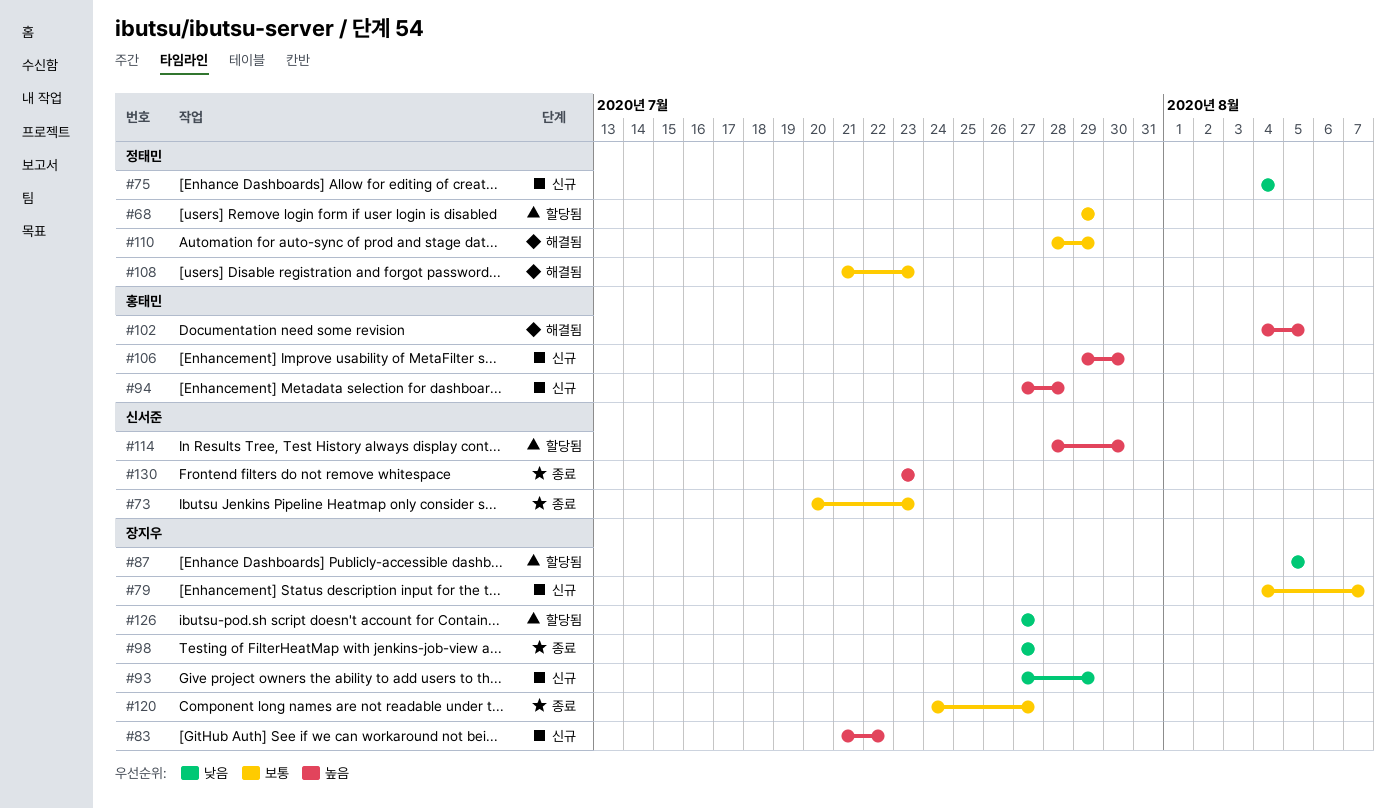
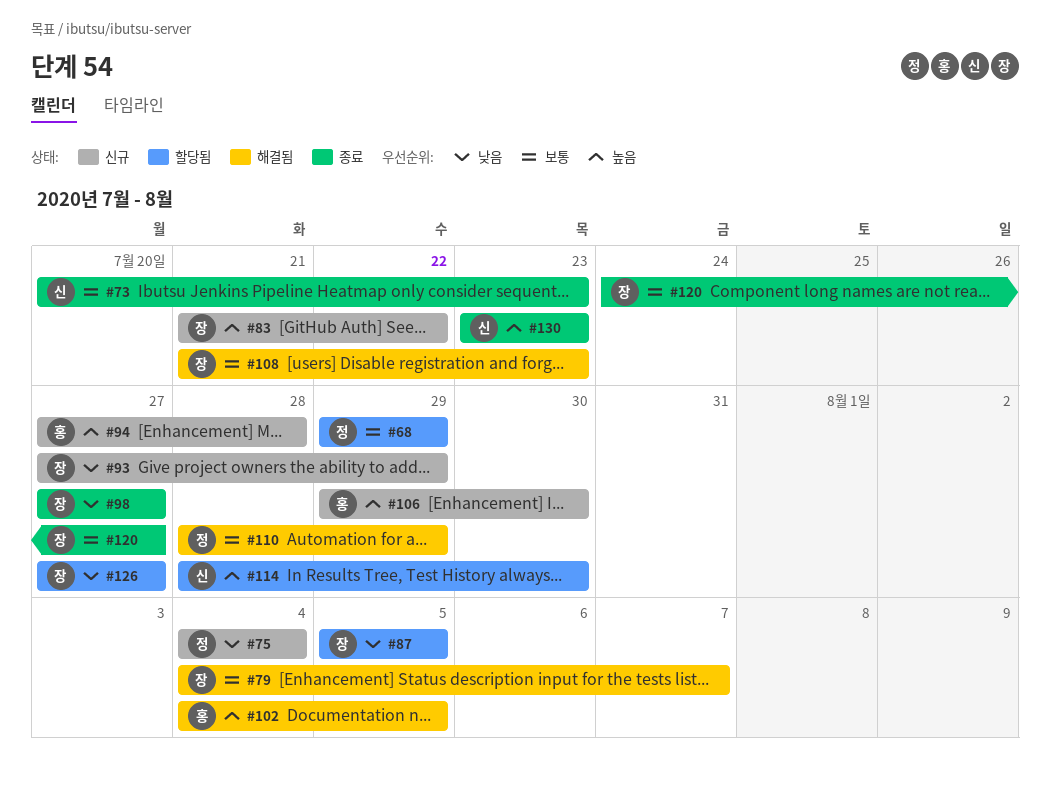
#79, status: 신규 -> 해결됨
#108, owner: 정태민 -> 장지우

